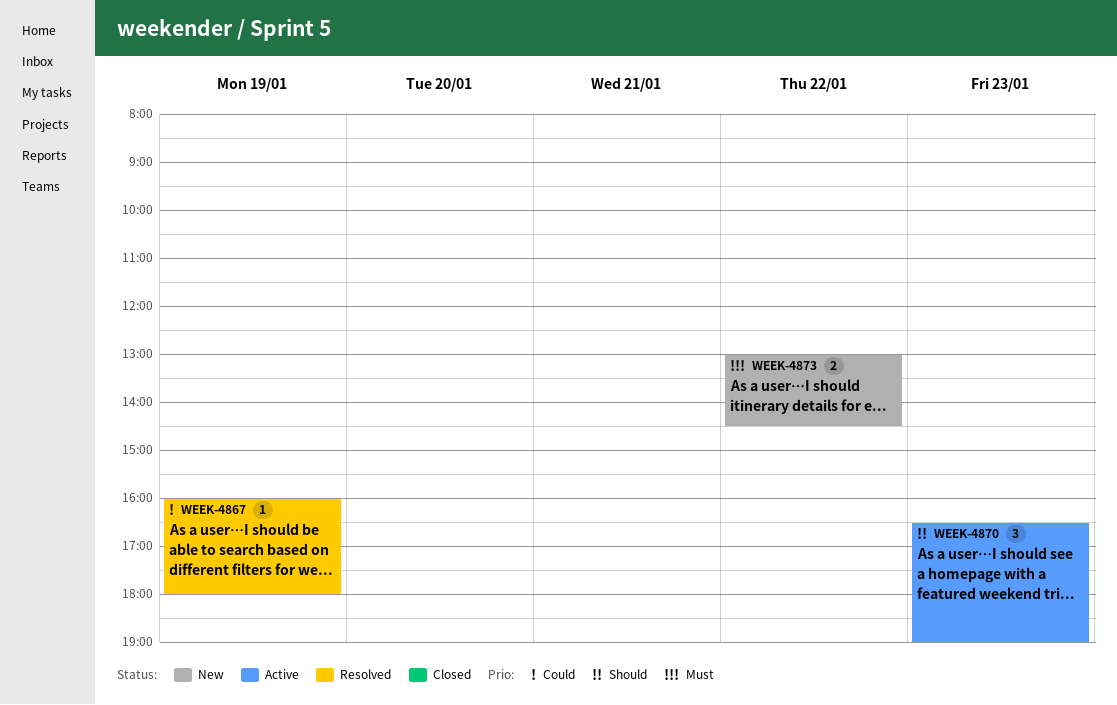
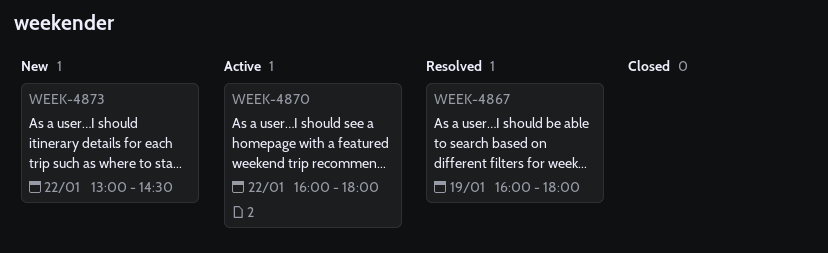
WEEK-4870, day: Jan 23 -> Jan 22
WEEK-4870, begins: 16:30 -> 16:00
WEEK-4870, ends: 19:00 -> 18:00

